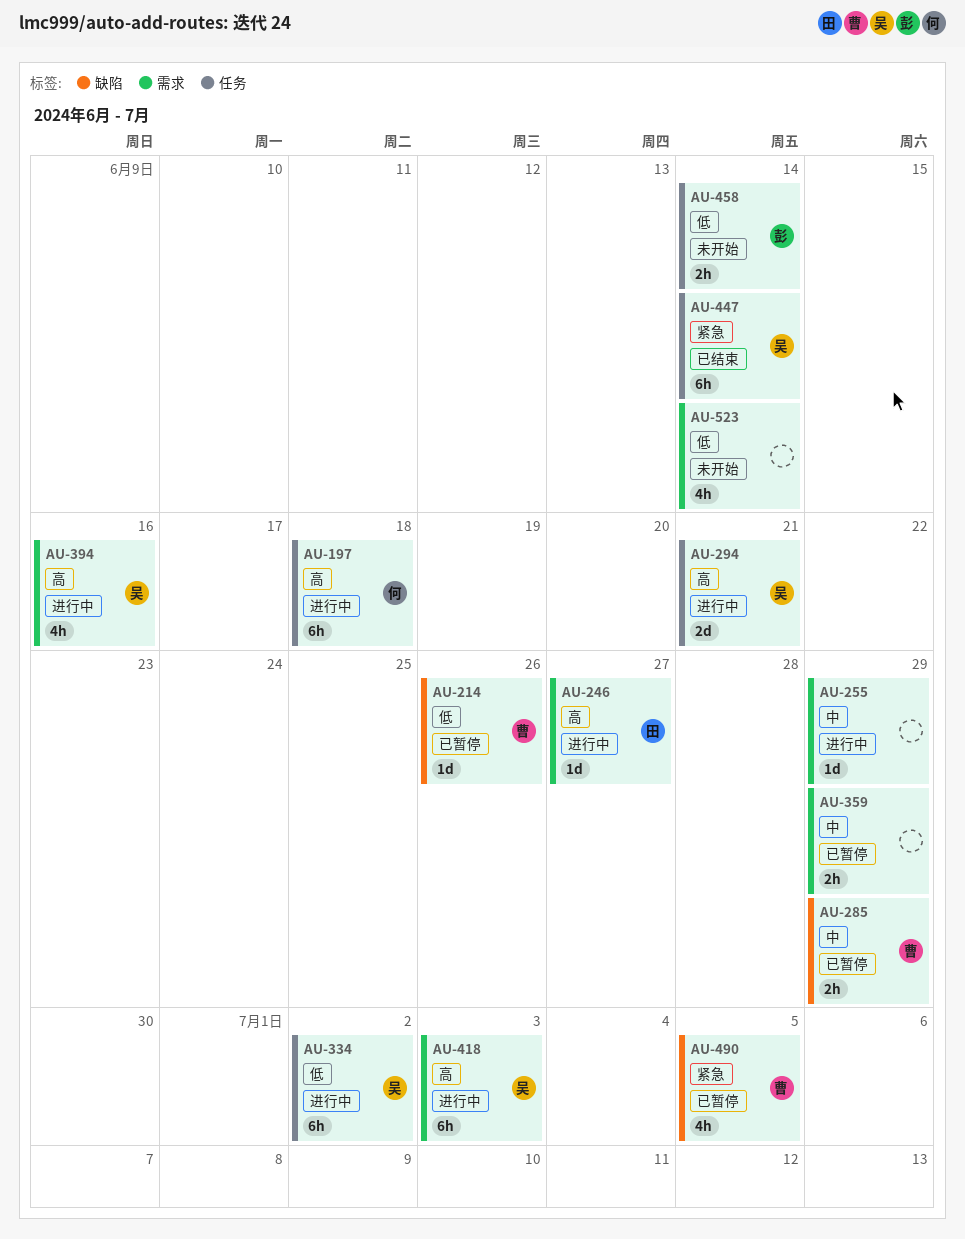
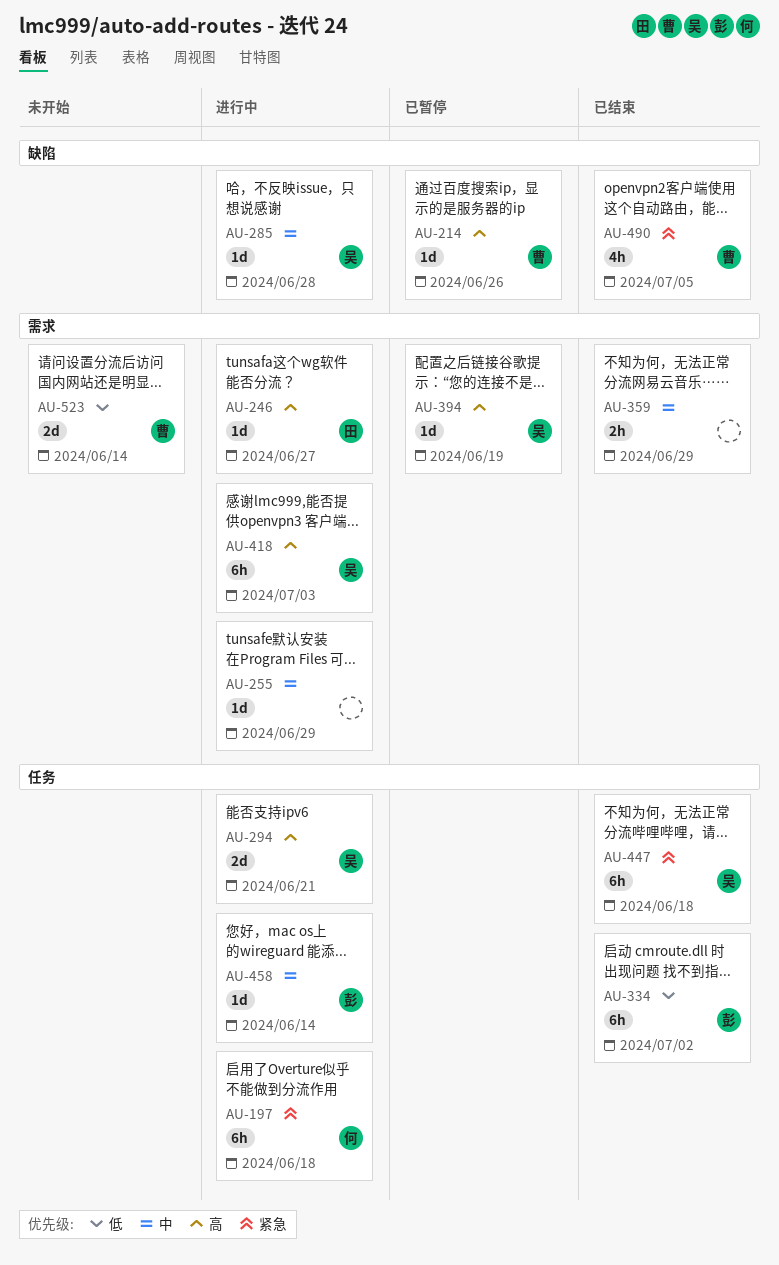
AU-197, priority: 高 -> 紧急
AU-214, priority: 低 -> 高
AU-285, status: 已暂停 -> 进行中
AU-285, owner: 曹 -> 吴
AU-285, estimate: 2h -> 1d
AU-285, due: Jun 29 -> Jun 28
AU-334, status: 进行中 -> 已结束
AU-334, owner: 吴 -> 彭
AU-359, status: 已暂停 -> 已结束
AU-394, status: 进行中 -> 已暂停
AU-394, estimate: 4h -> 1d
AU-394, due: Jun 16 -> Jun 19
AU-447, due: Jun 14 -> Jun 18
AU-458, status: 未开始 -> 进行中
AU-458, priority: 低 -> 中
AU-458, estimate: 2h -> 1d
AU-490, status: 已暂停 -> 已结束
AU-523, owner: none -> 曹
AU-523, estimate: 4h -> 2d

